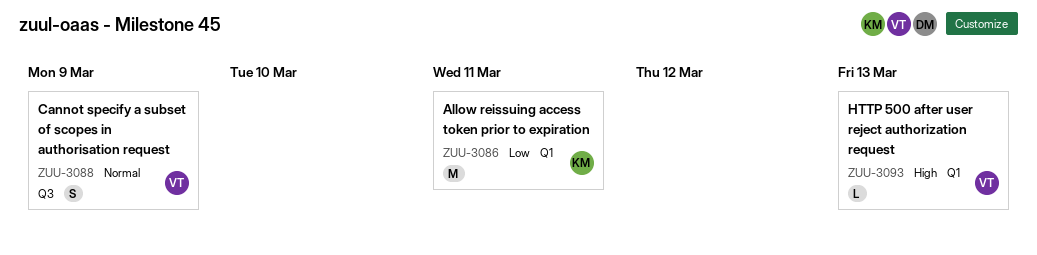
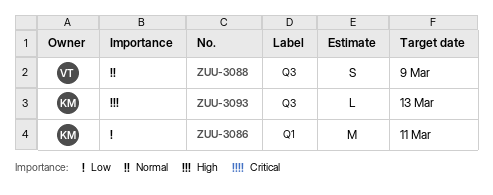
ZUU-3093, owner: VT -> KM
ZUU-3093, label: Q1 -> Q3

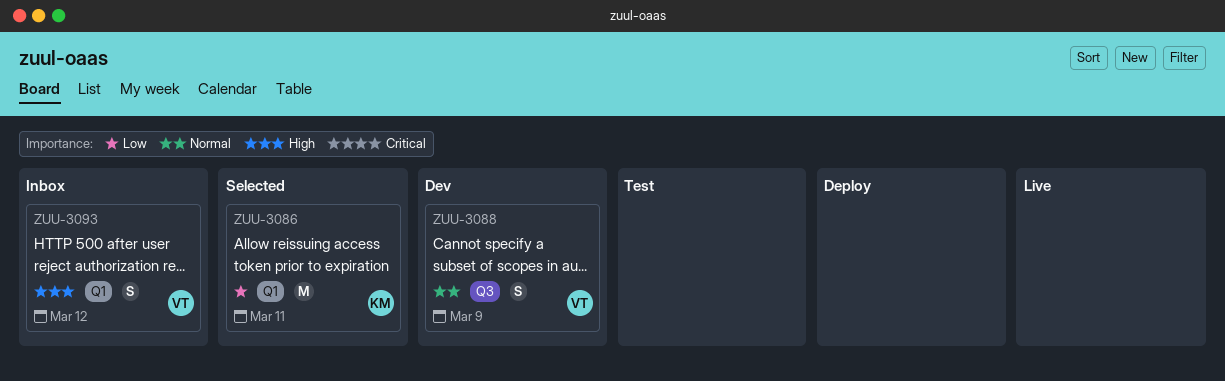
ZUU-3093, owner: KM -> VT
ZUU-3093, label: Q3 -> Q1
ZUU-3093, estimate: L -> S
ZUU-3093, due: Mar 13 -> Mar 12

